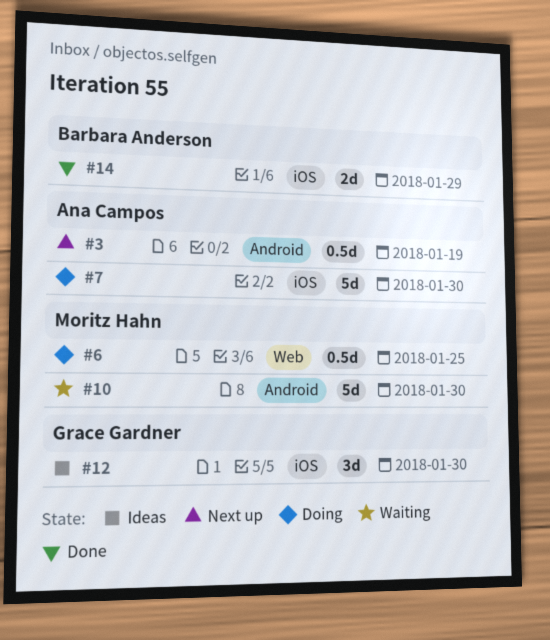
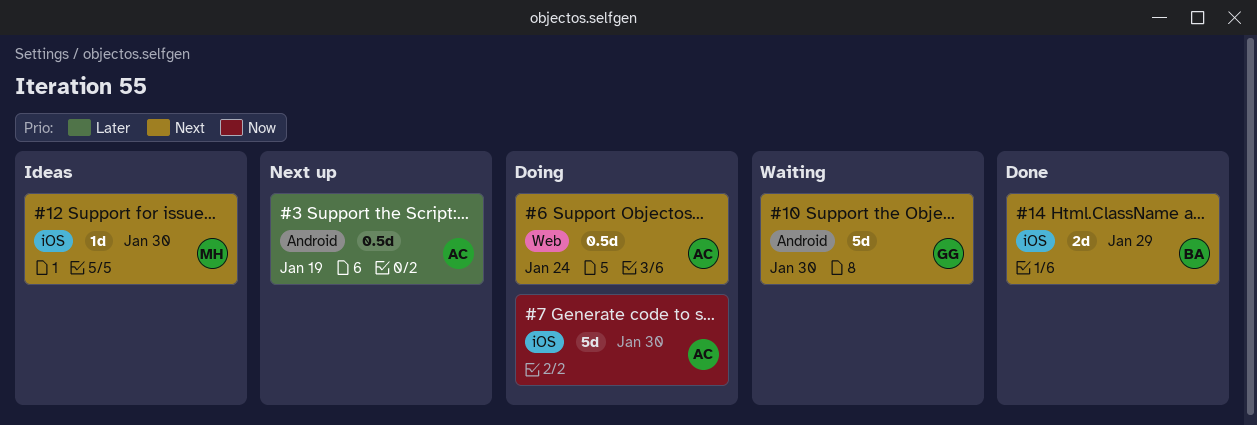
#6, owner: Moritz Hahn -> Ana Campos
#6, due: Jan 25 -> Jan 24
#10, owner: Moritz Hahn -> Grace Gardner
#12, owner: Grace Gardner -> Moritz Hahn
#12, estimate: 3d -> 1d

